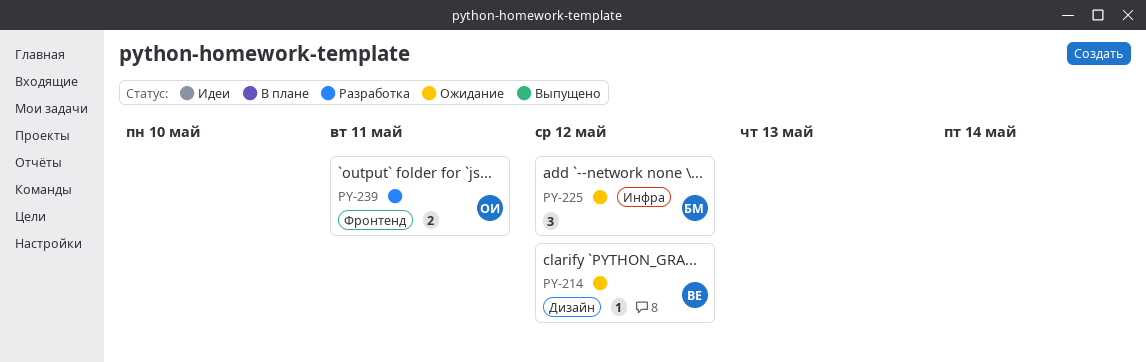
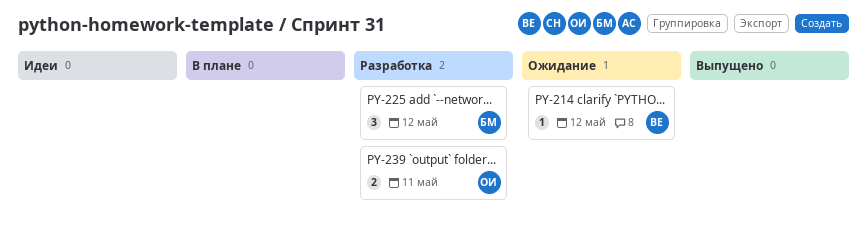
PY-225, status: Ожидание -> Разработка

